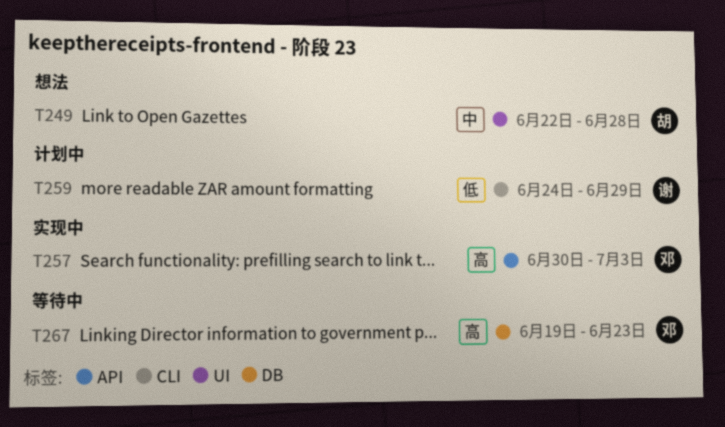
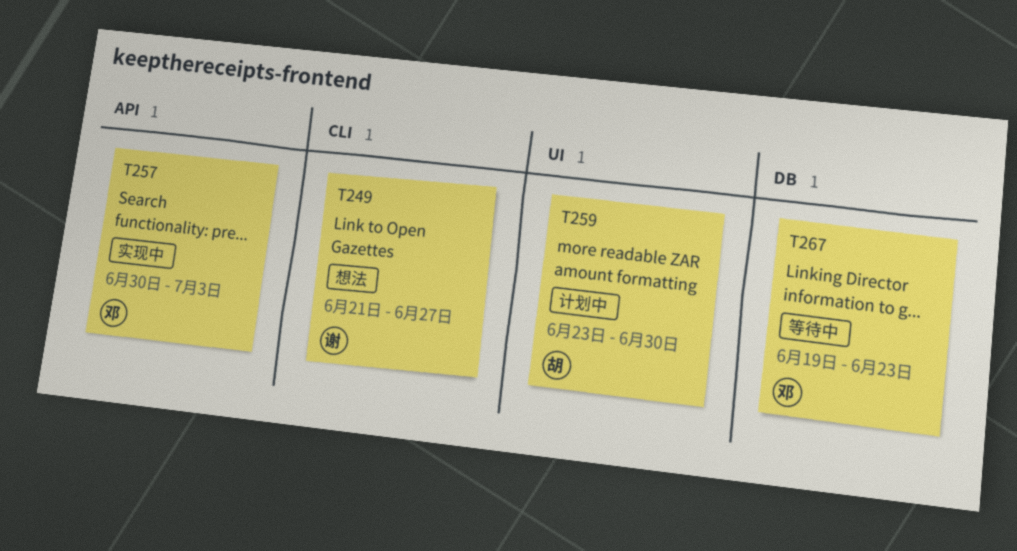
T249, owner: 胡 -> 谢
T249, label: UI -> CLI
T249, start: Jun 22 -> Jun 21
T249, due: Jun 28 -> Jun 27
T259, owner: 谢 -> 胡
T259, label: CLI -> UI
T259, start: Jun 24 -> Jun 23
T259, due: Jun 29 -> Jun 30

